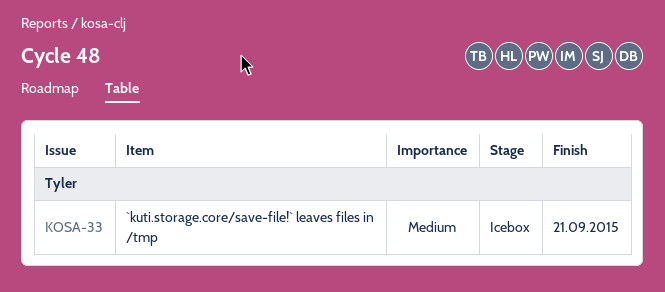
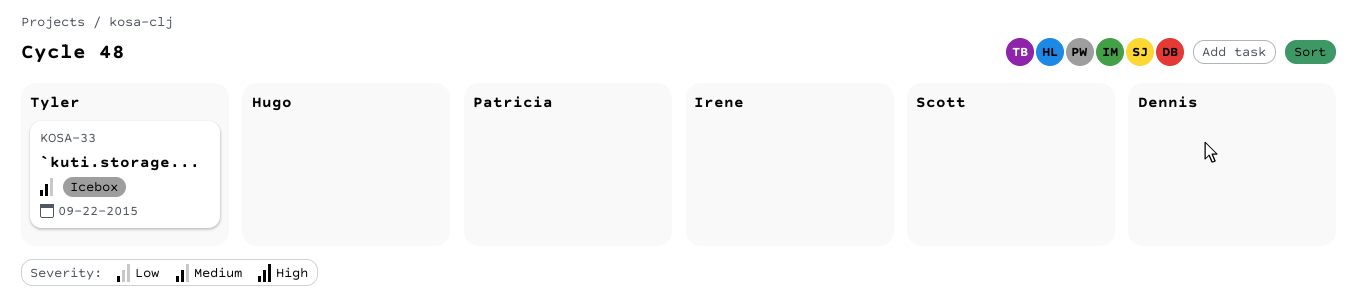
KOSA-33, due: Sep 21 -> Sep 22

